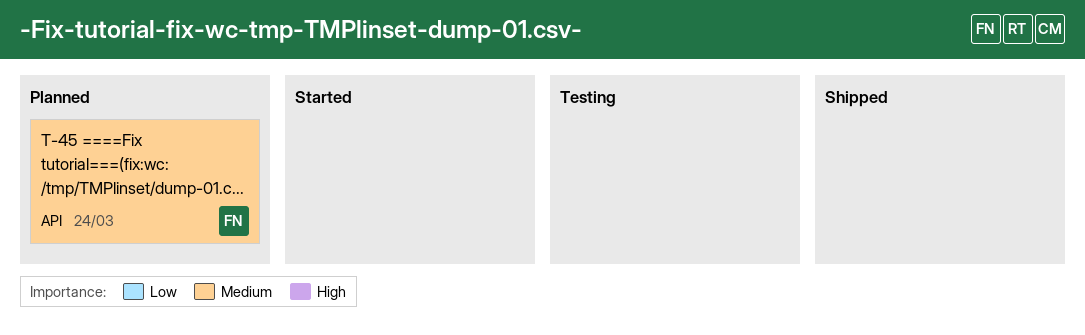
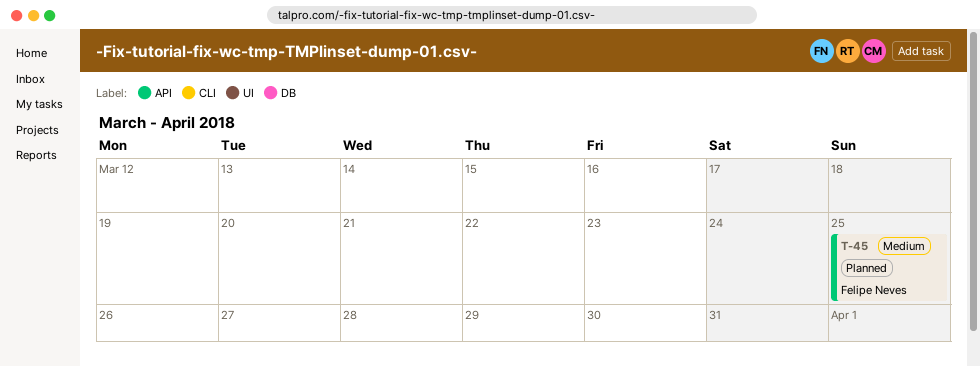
T-45, due: Mar 24 -> Mar 25

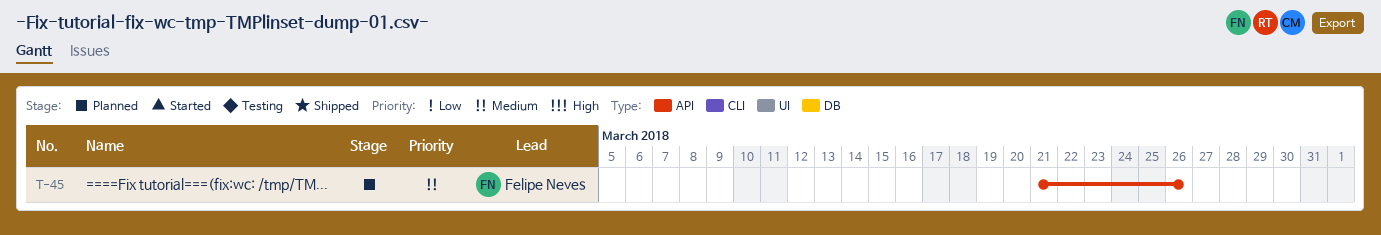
T-45, due: Mar 25 -> Mar 26

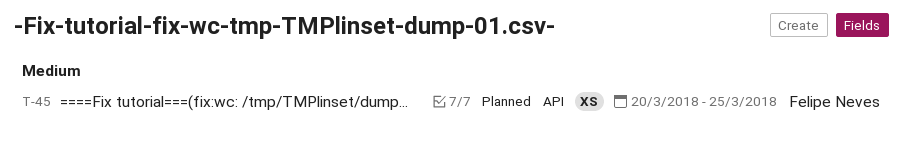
T-45, start: Mar 21 -> Mar 20
T-45, due: Mar 26 -> Mar 25

